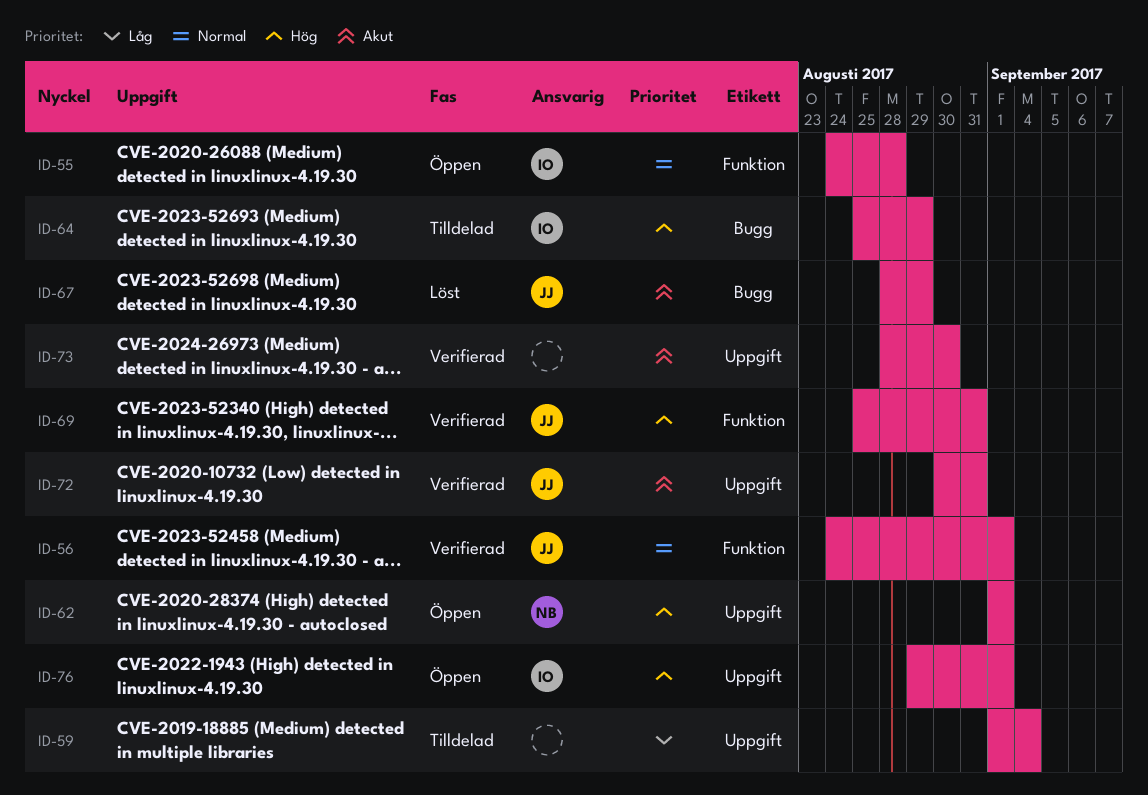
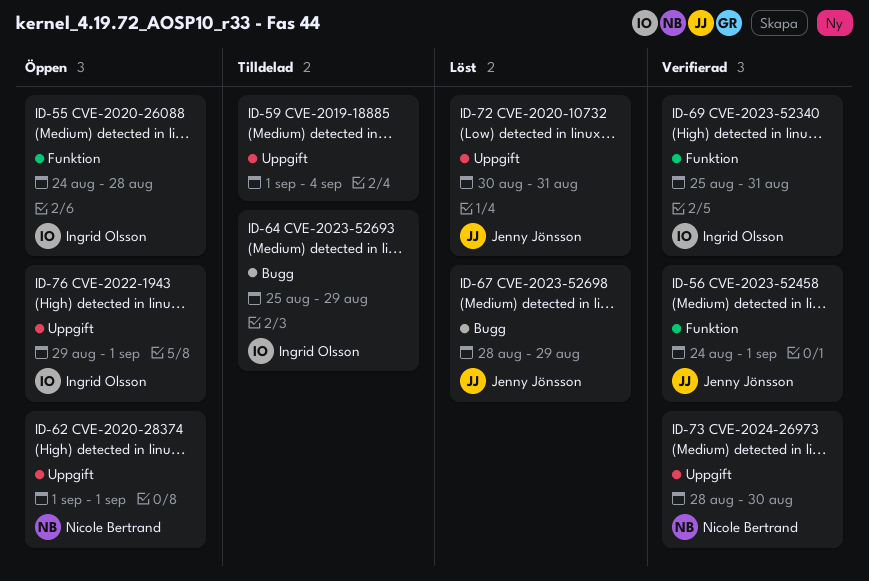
ID-69, owner: Jenny Jönsson -> Ingrid Olsson
ID-72, status: Verifierad -> Löst
ID-73, owner: none -> Nicole Bertrand

